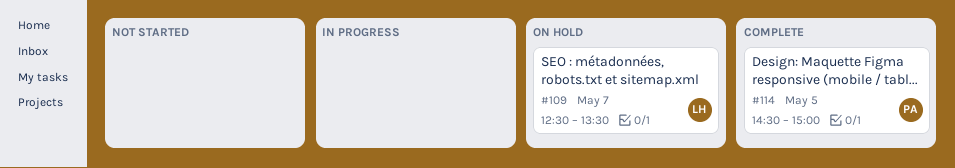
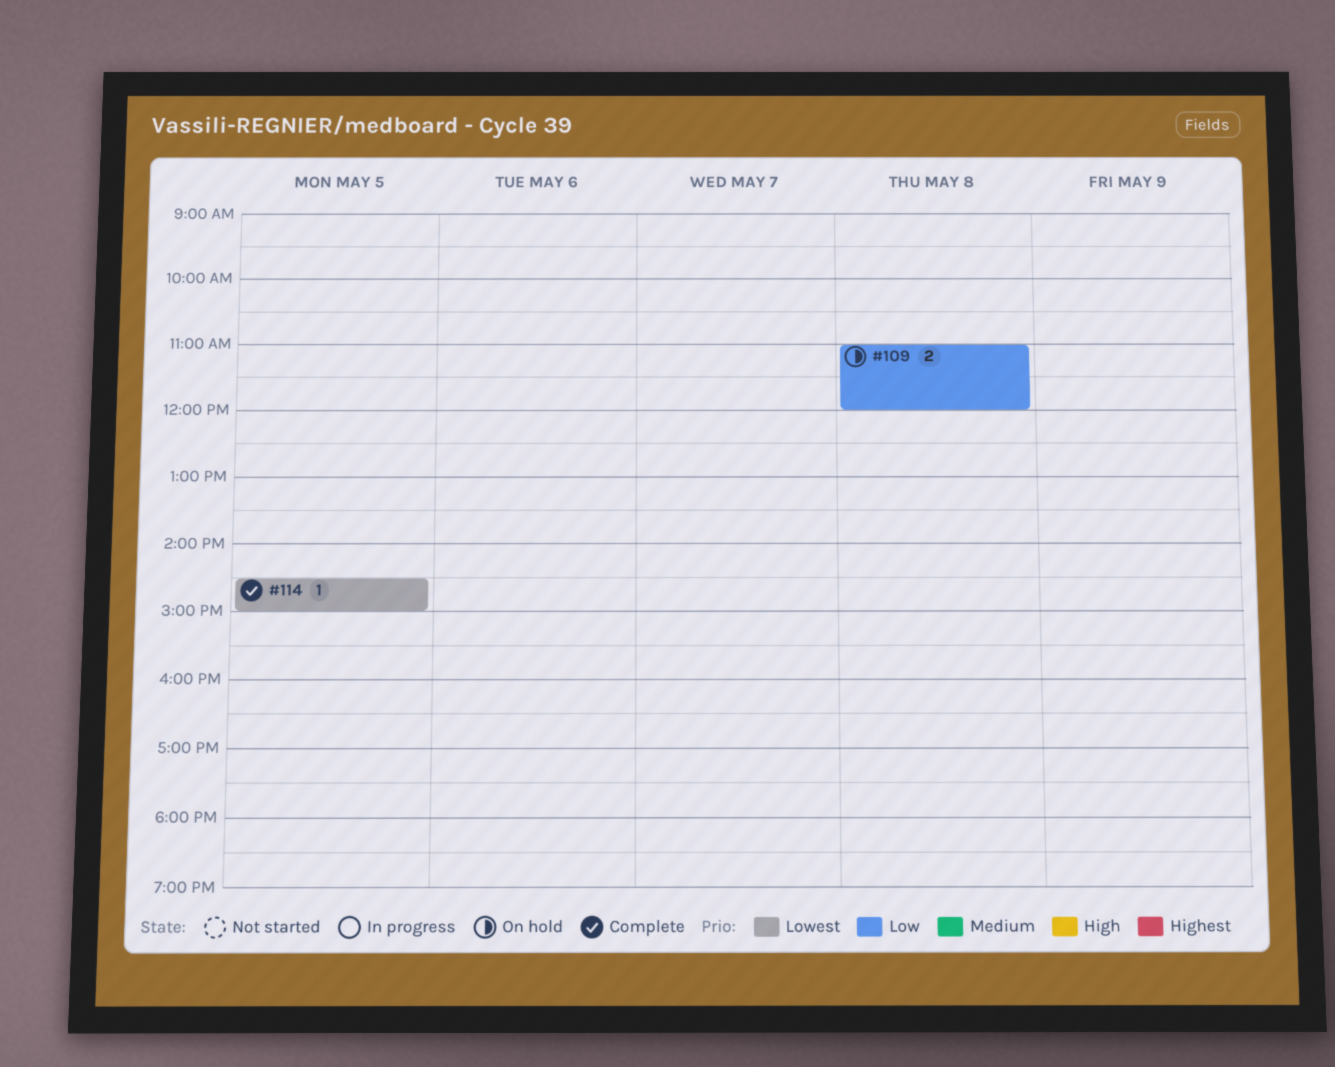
#109, day: May 7 -> May 8
#109, begins: 12:30 -> 11:00
#109, ends: 13:30 -> 12:00

